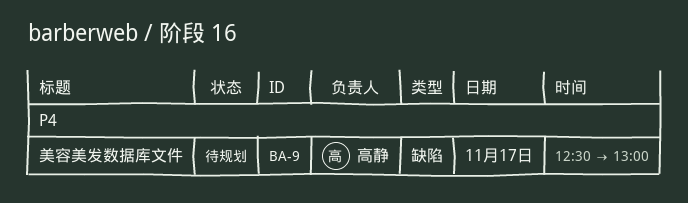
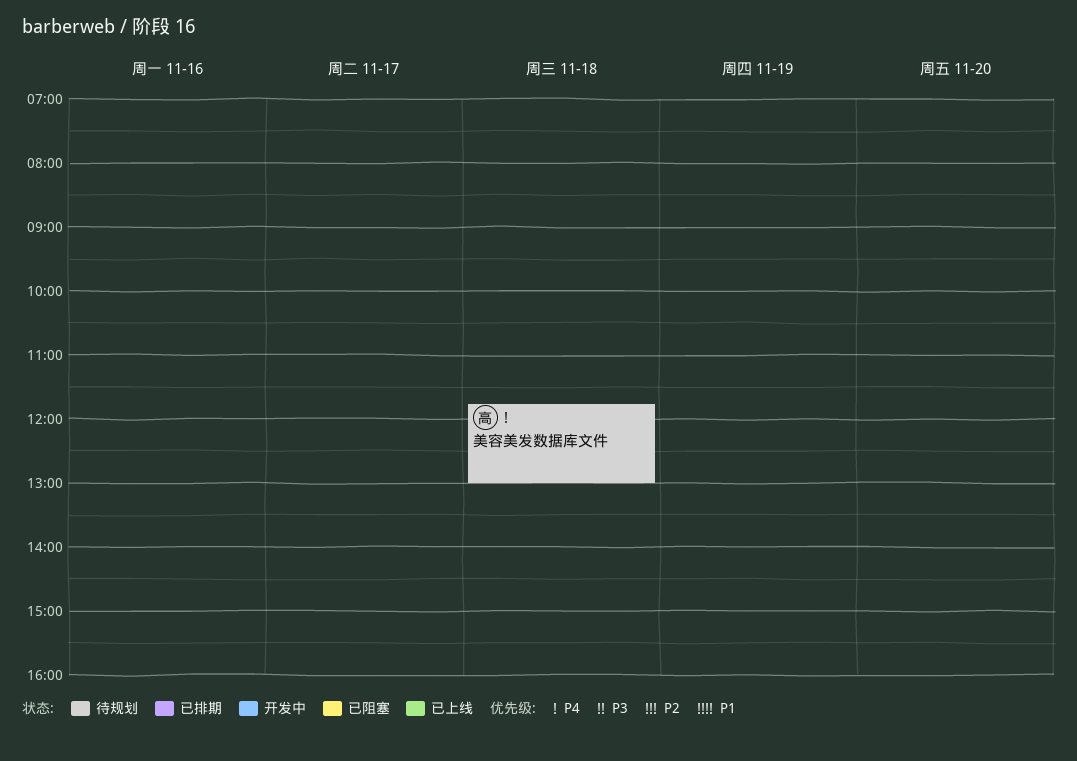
美容美发数据库文件, day: Nov 17 -> Nov 18
美容美发数据库文件, begins: 12:30 -> 11:45

